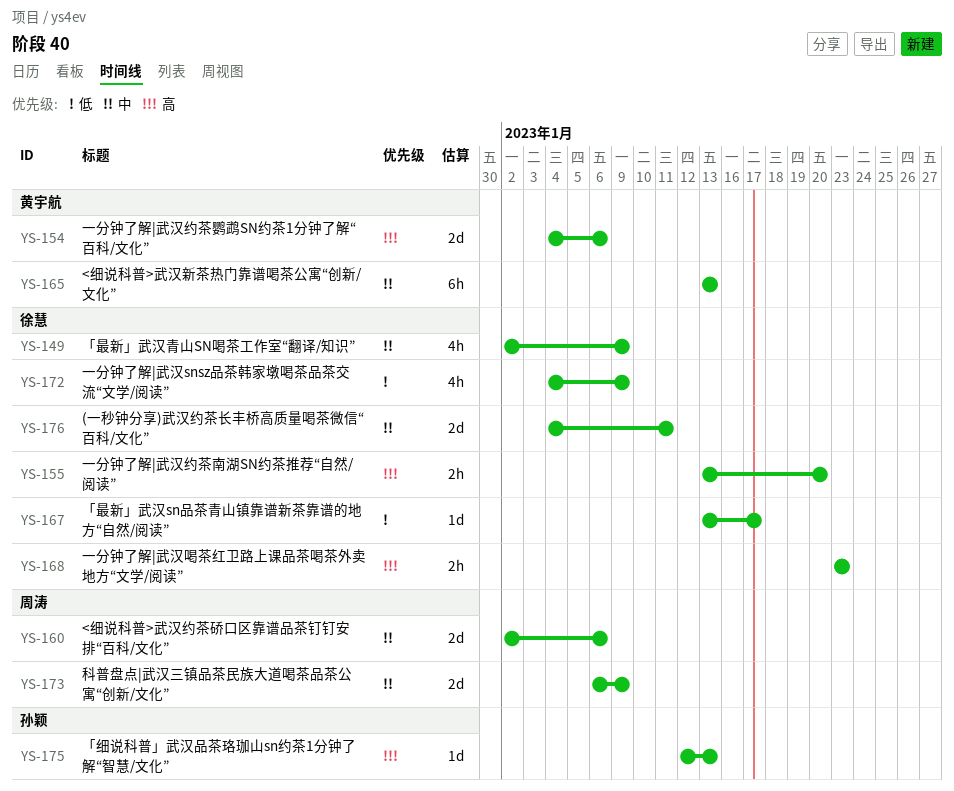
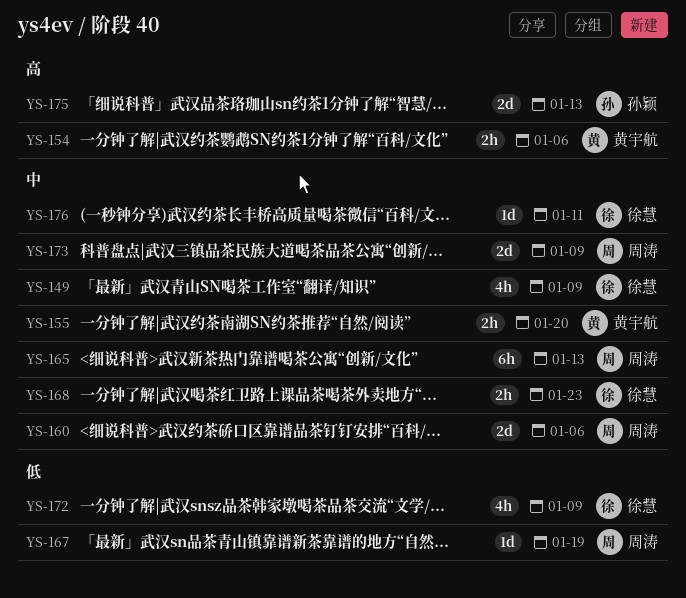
YS-154, estimate: 2d -> 2h
YS-155, owner: 徐慧 -> 黄宇航
YS-155, priority: 高 -> 中
YS-165, owner: 黄宇航 -> 周涛
YS-167, owner: 徐慧 -> 周涛
YS-167, due: Jan 17 -> Jan 19
YS-168, priority: 高 -> 中
YS-175, estimate: 1d -> 2d
YS-176, estimate: 2d -> 1d

